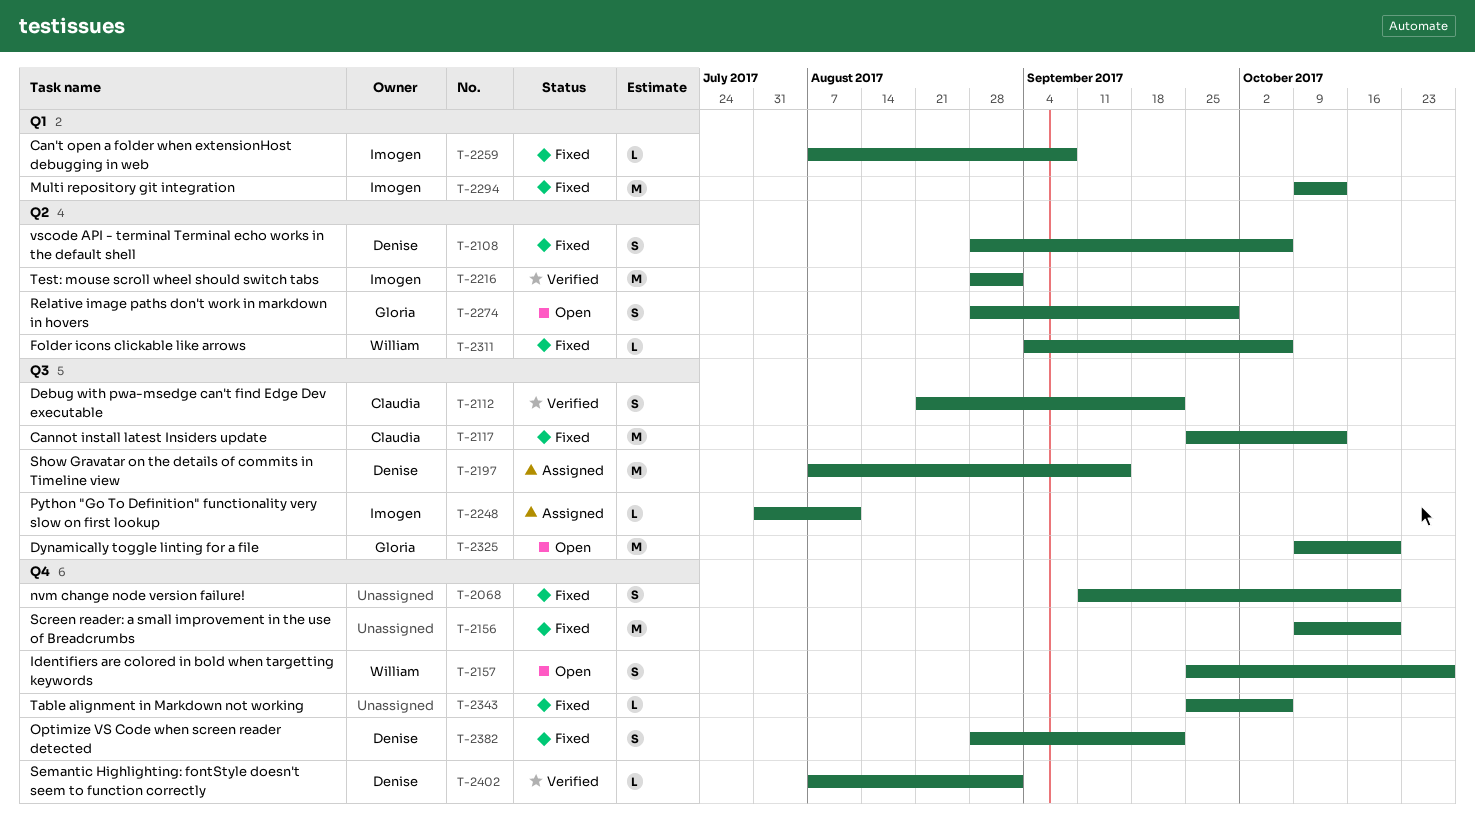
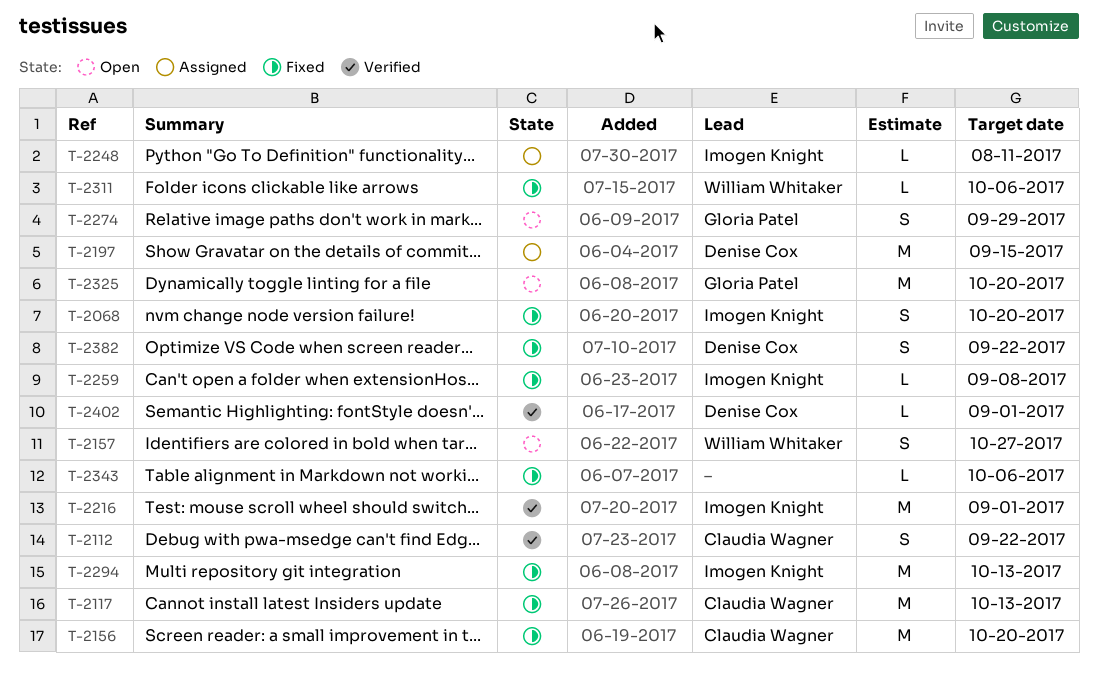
T-2068, owner: none -> Imogen Knight
T-2108: present -> none
T-2156, owner: none -> Claudia Wagner

